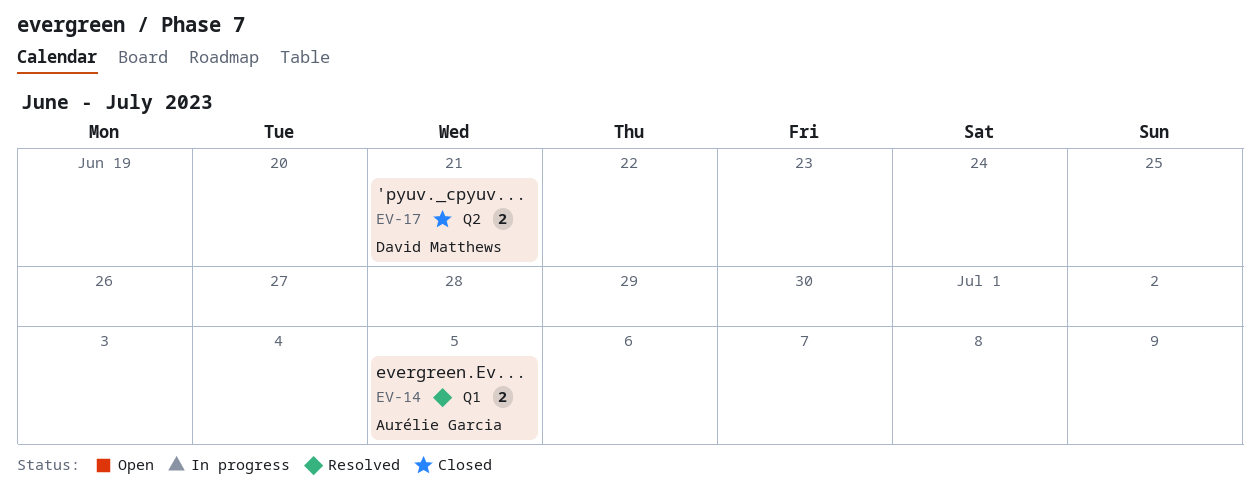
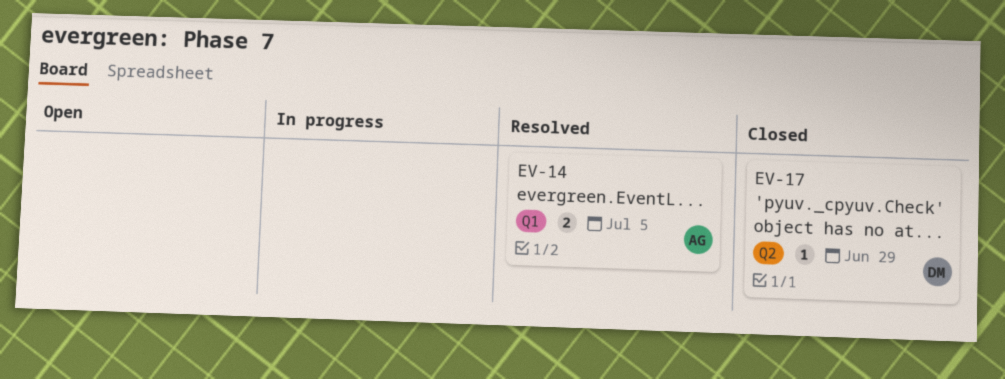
EV-17, estimate: 2 -> 1
EV-17, due: Jun 21 -> Jun 29

